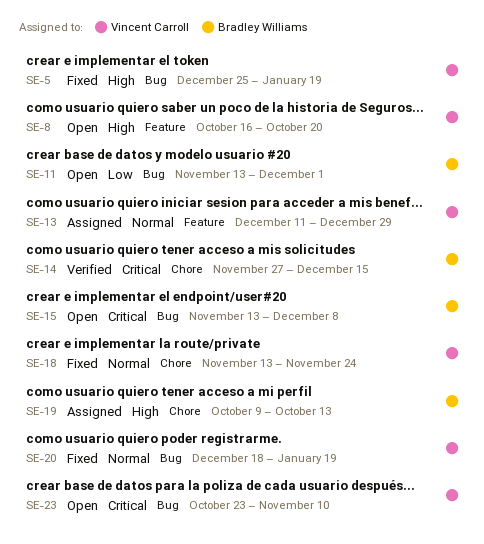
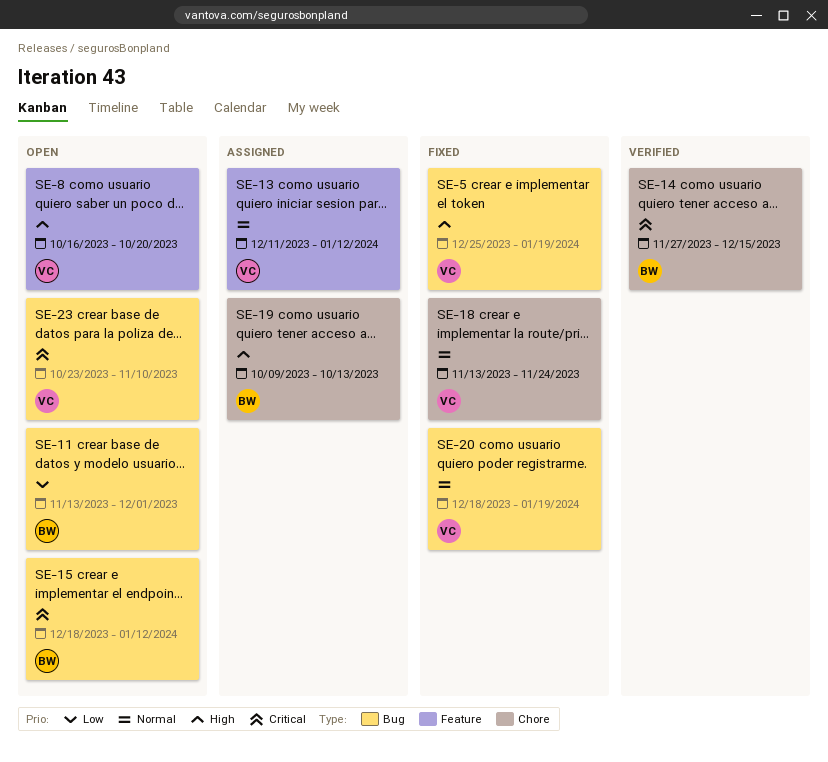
SE-13, due: Dec 29 -> Jan 12
SE-15, start: Nov 13 -> Dec 18
SE-15, due: Dec 8 -> Jan 12

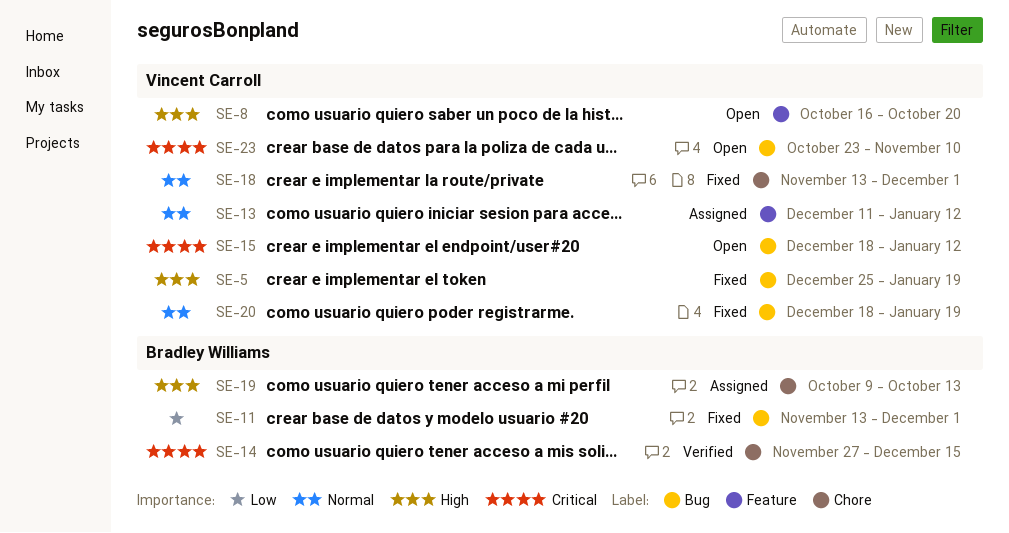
SE-11, status: Open -> Fixed
SE-15, owner: Bradley Williams -> Vincent Carroll
SE-18, due: Nov 24 -> Dec 1

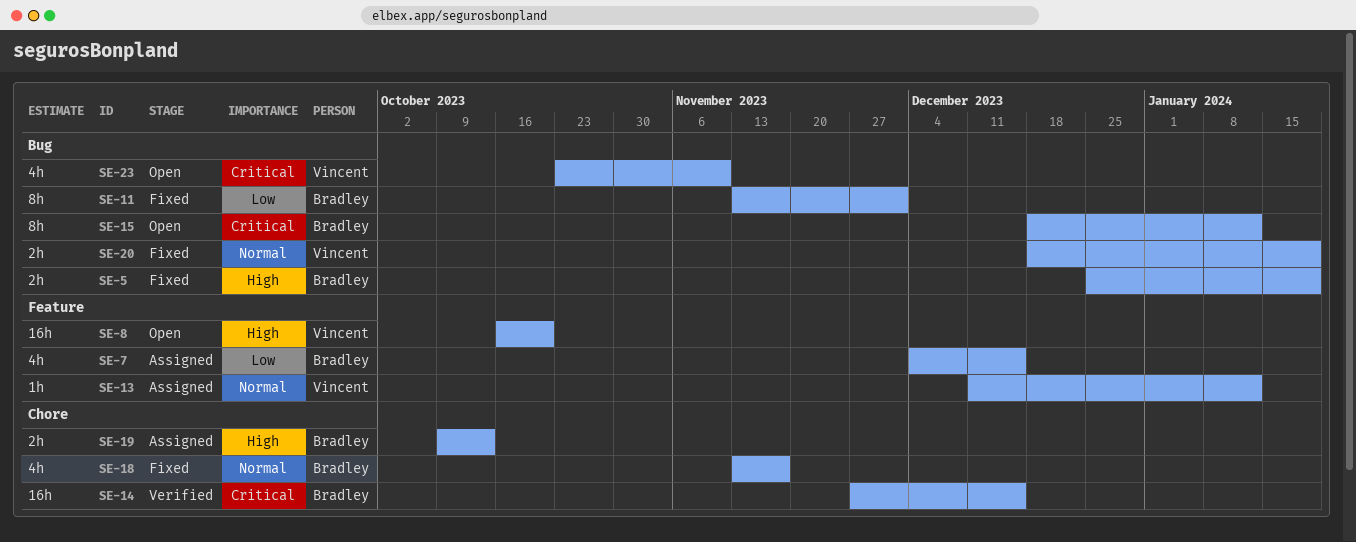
SE-5, owner: Vincent Carroll -> Bradley Williams
SE-7: none -> present
SE-15, owner: Vincent Carroll -> Bradley Williams
SE-18, owner: Vincent Carroll -> Bradley Williams
SE-18, due: Dec 1 -> Nov 17

